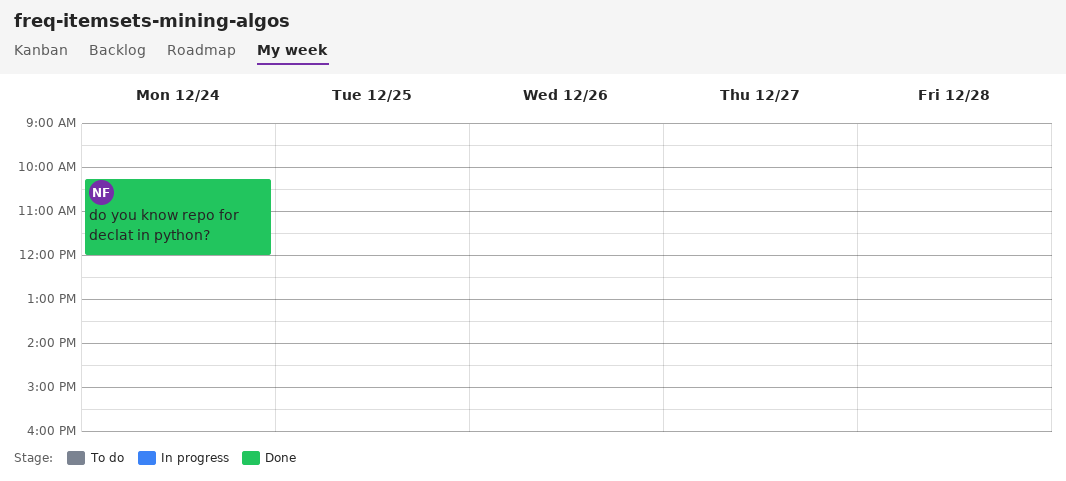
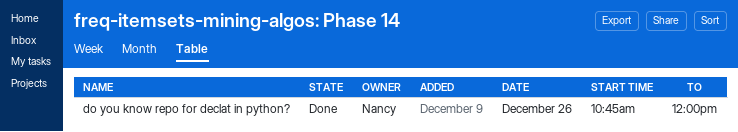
do you know repo for declat in python?, day: Dec 24 -> Dec 26
do you know repo for declat in python?, begins: 10:15 -> 10:45

